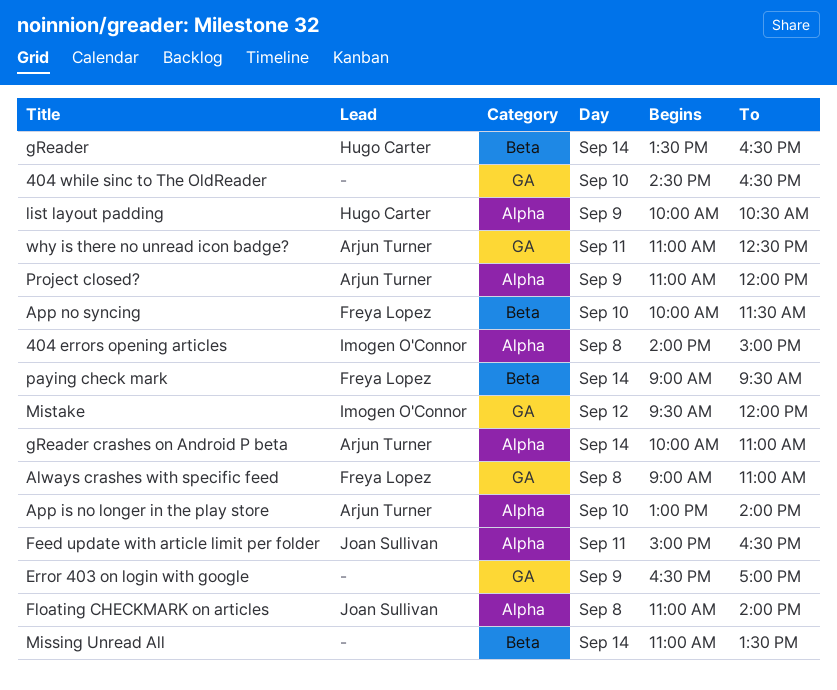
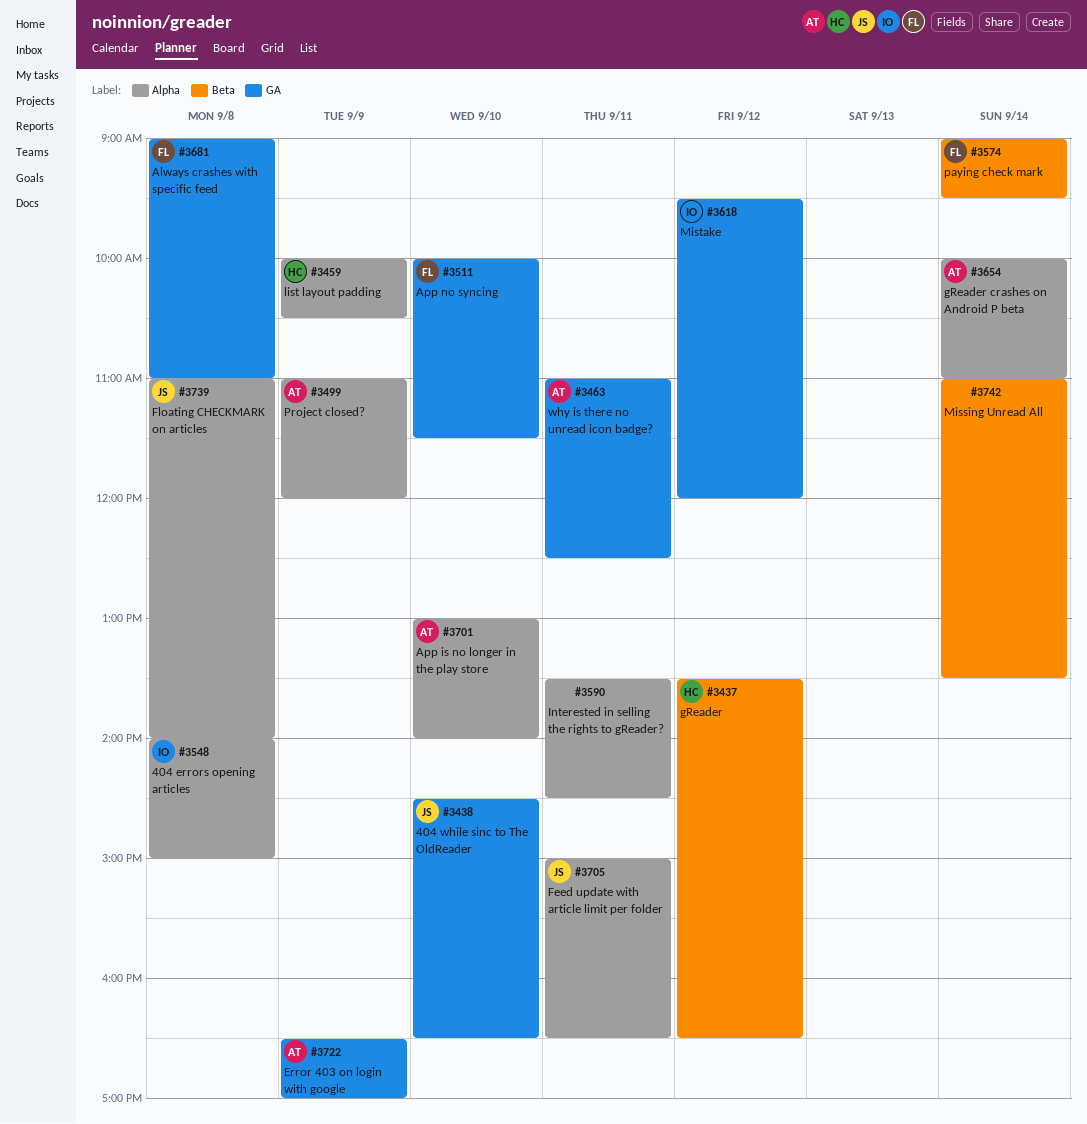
404 while sinc to The OldReader, owner: none -> Joan Sullivan
App no syncing, label: Beta -> GA
Error 403 on login with google, owner: none -> Arjun Turner
gReader, day: Sep 14 -> Sep 12
Interested in selling the rights to gReader?: none -> present

